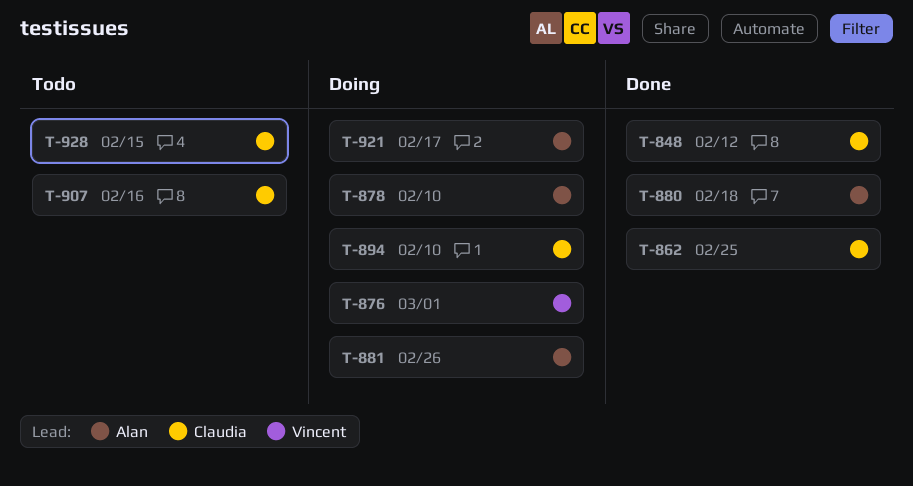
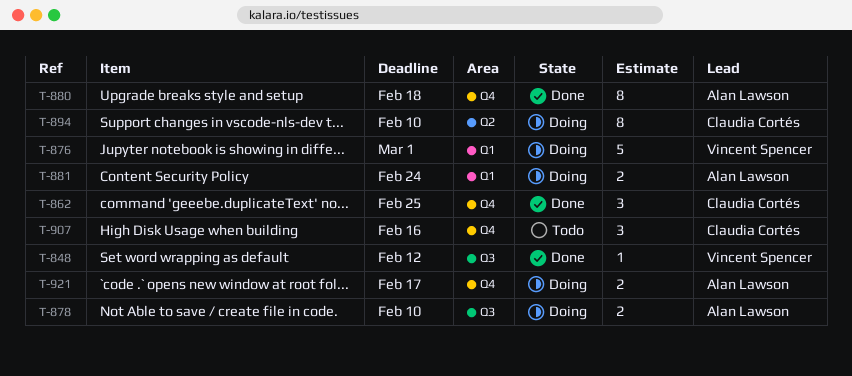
T-848, owner: Claudia Cortés -> Vincent Spencer
T-881, due: Feb 26 -> Feb 24
T-928: present -> none

